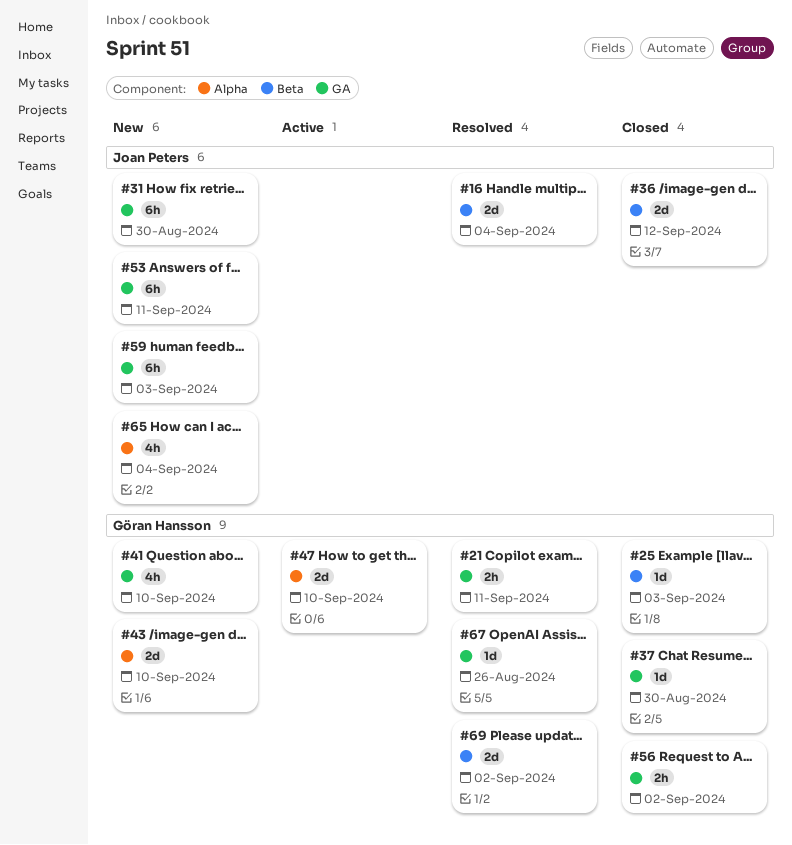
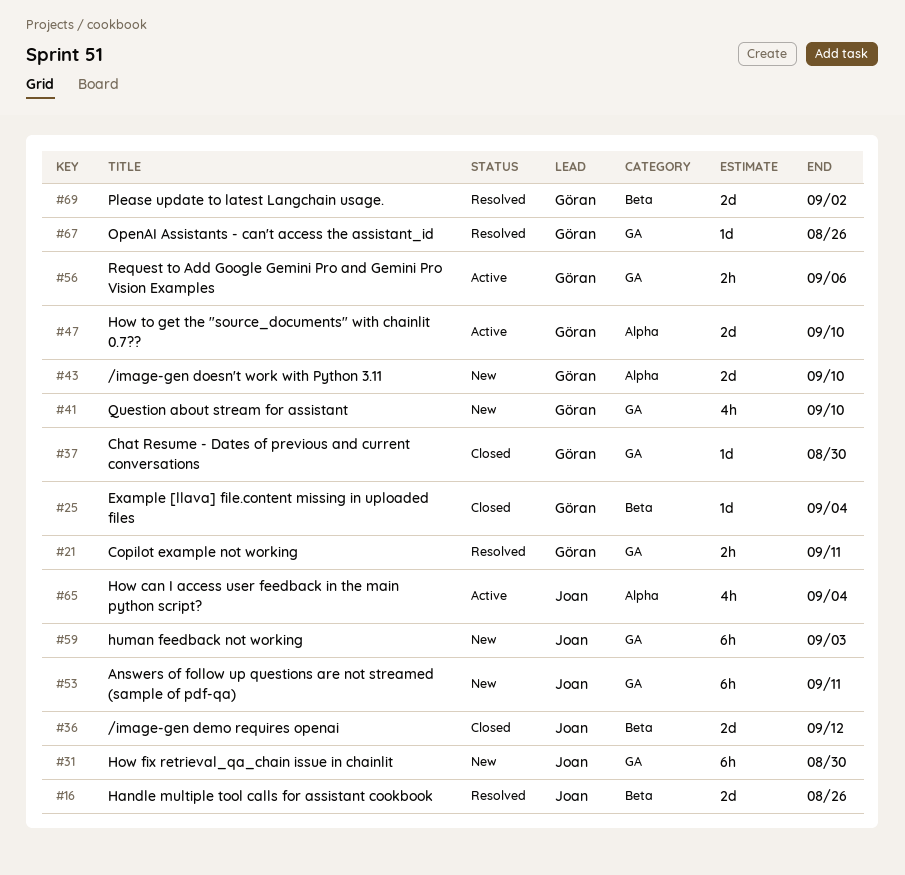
#16, due: Sep 4 -> Aug 26
#25, due: Sep 3 -> Sep 4
#56, status: Closed -> Active
#56, due: Sep 2 -> Sep 6
#65, status: New -> Active

